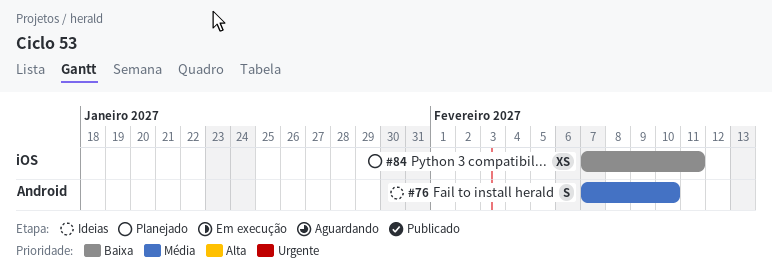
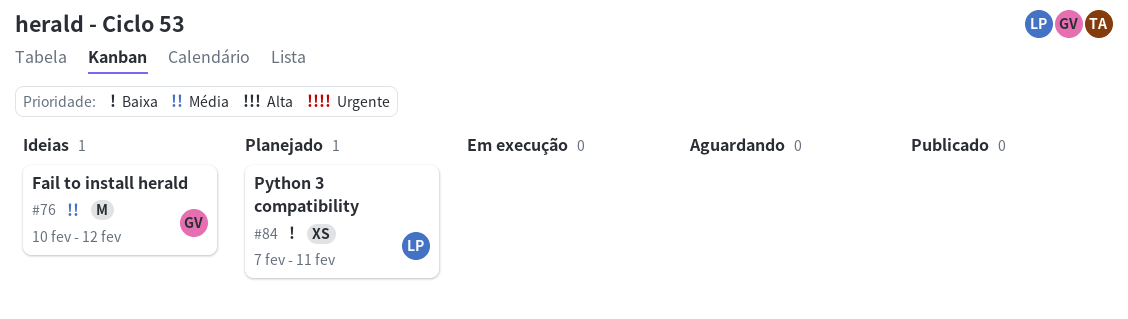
#76, estimate: S -> M
#76, start: Feb 7 -> Feb 10
#76, due: Feb 10 -> Feb 12

